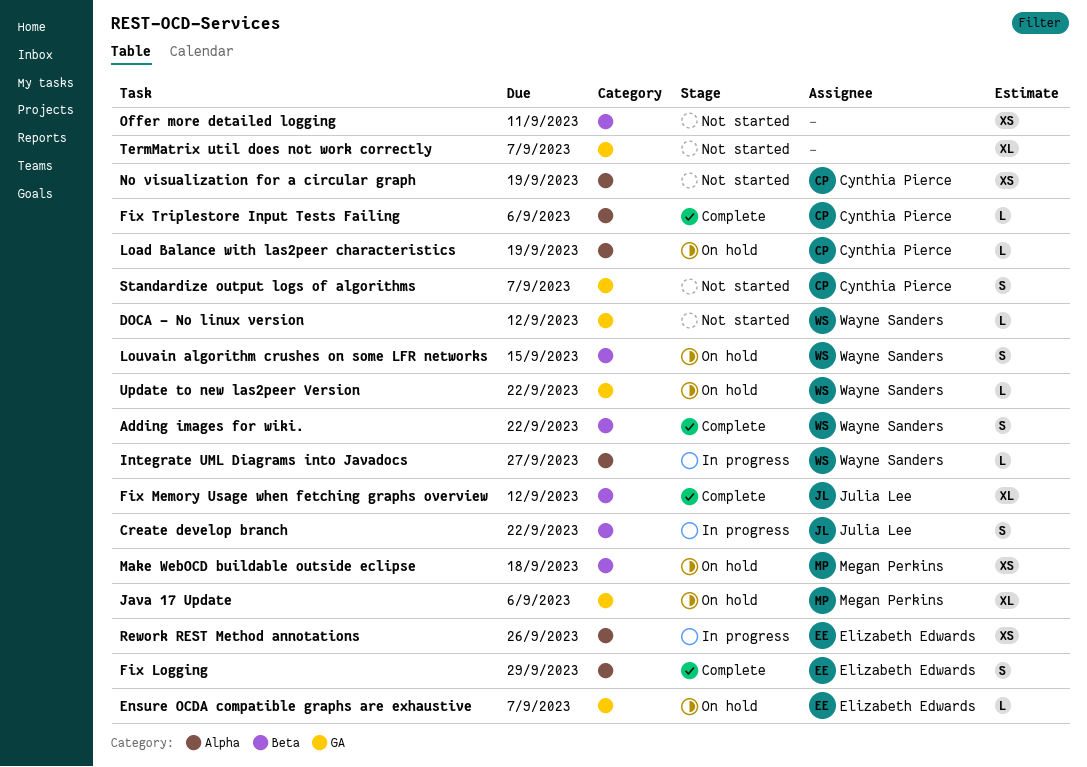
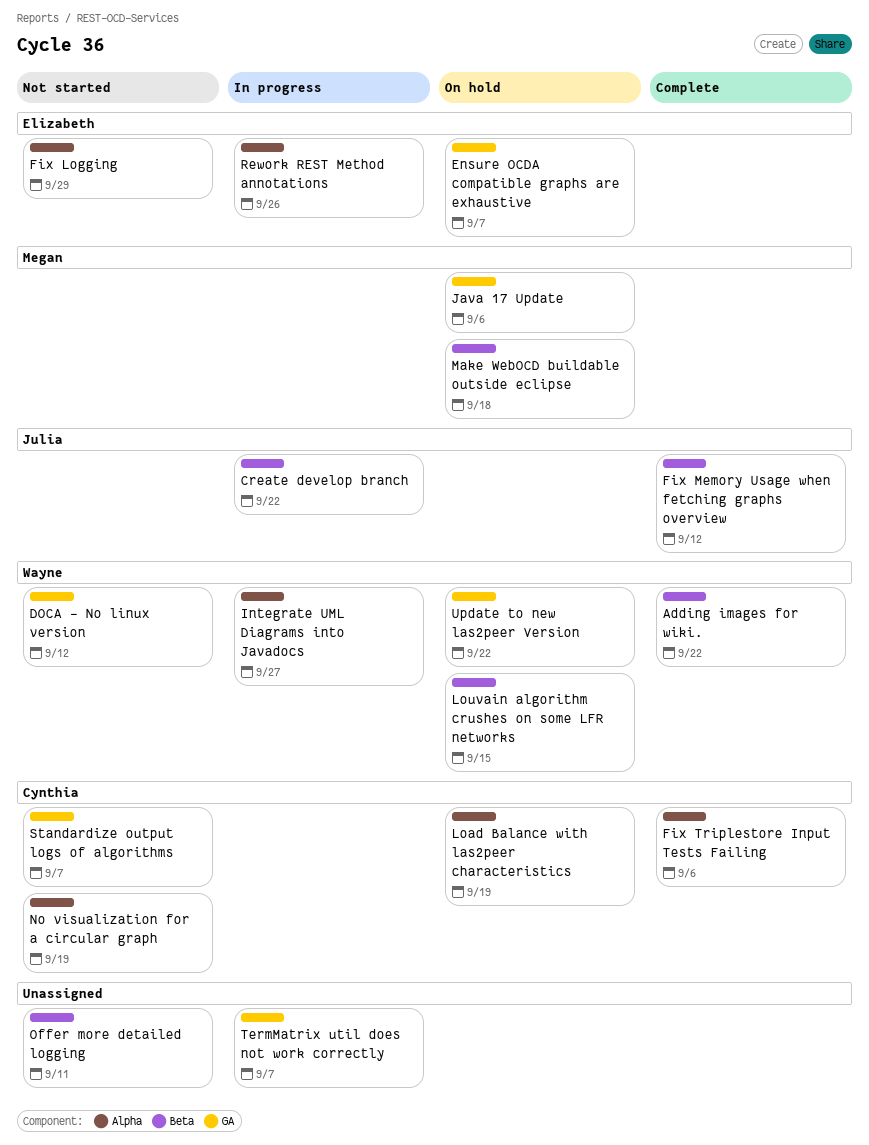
Fix Logging, status: Complete -> Not started
TermMatrix util does not work correctly, status: Not started -> In progress

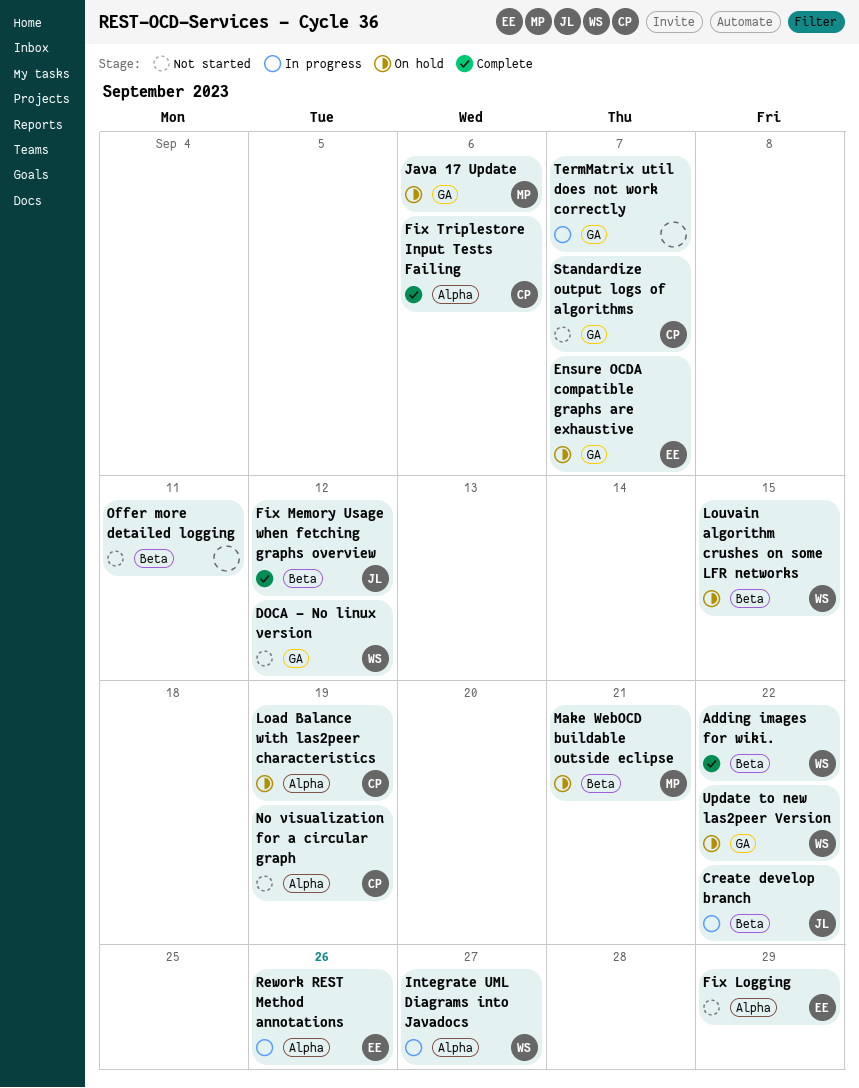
Make WebOCD buildable outside eclipse, due: Sep 18 -> Sep 21

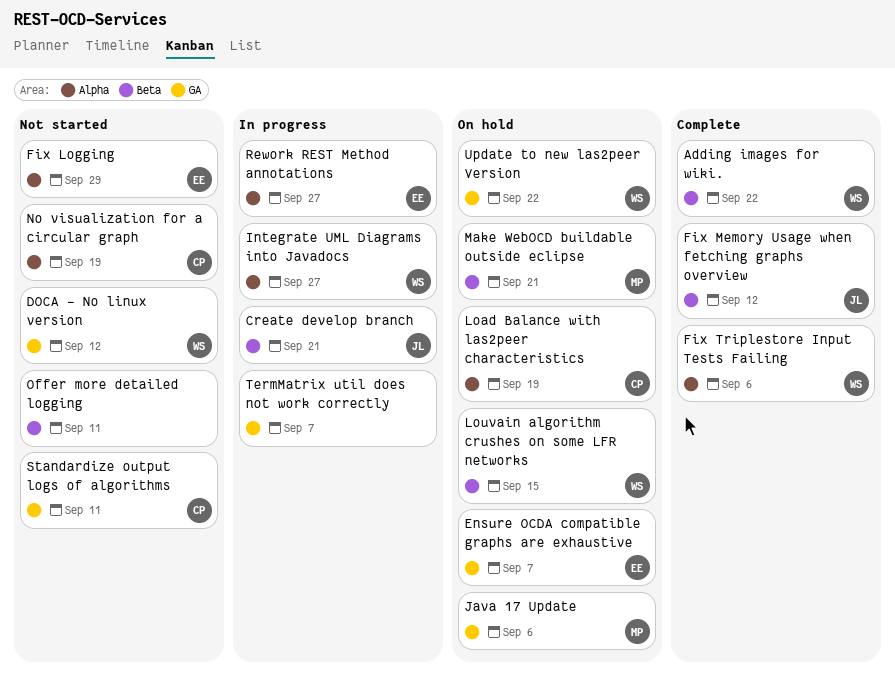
Create develop branch, due: Sep 22 -> Sep 21
Fix Triplestore Input Tests Failing, owner: CP -> WS
Rework REST Method annotations, due: Sep 26 -> Sep 27
Standardize output logs of algorithms, due: Sep 7 -> Sep 11

